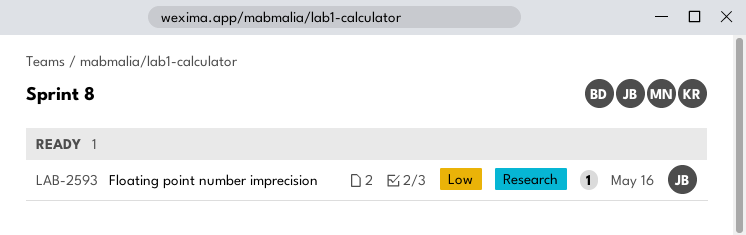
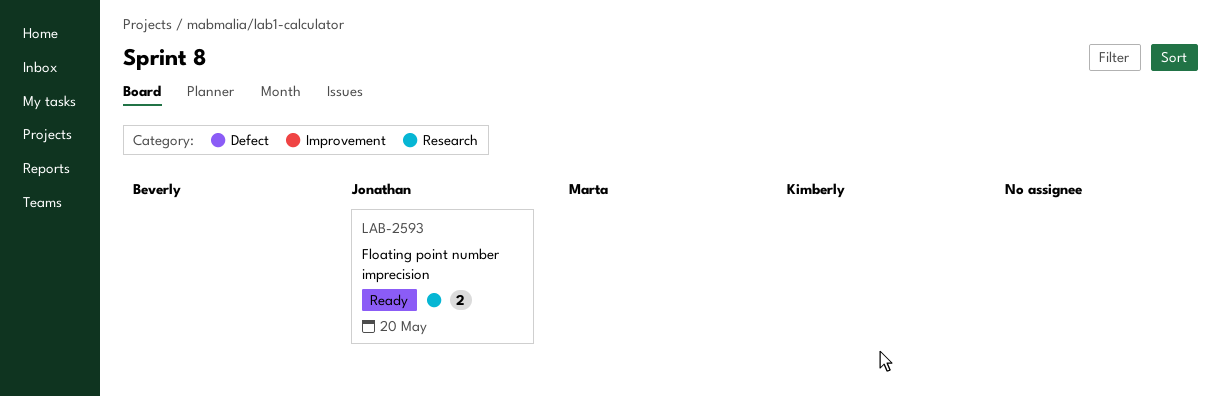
LAB-2593, estimate: 1 -> 2
LAB-2593, due: May 16 -> May 20

